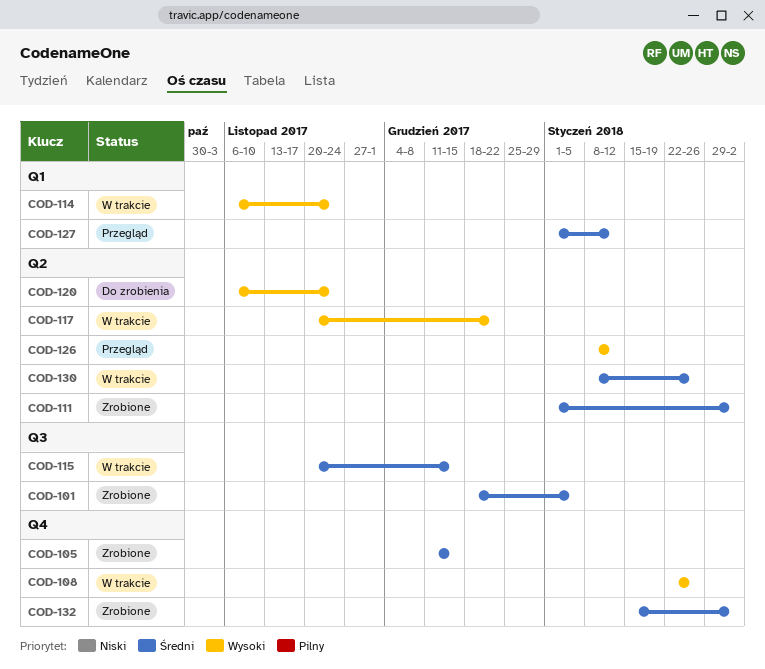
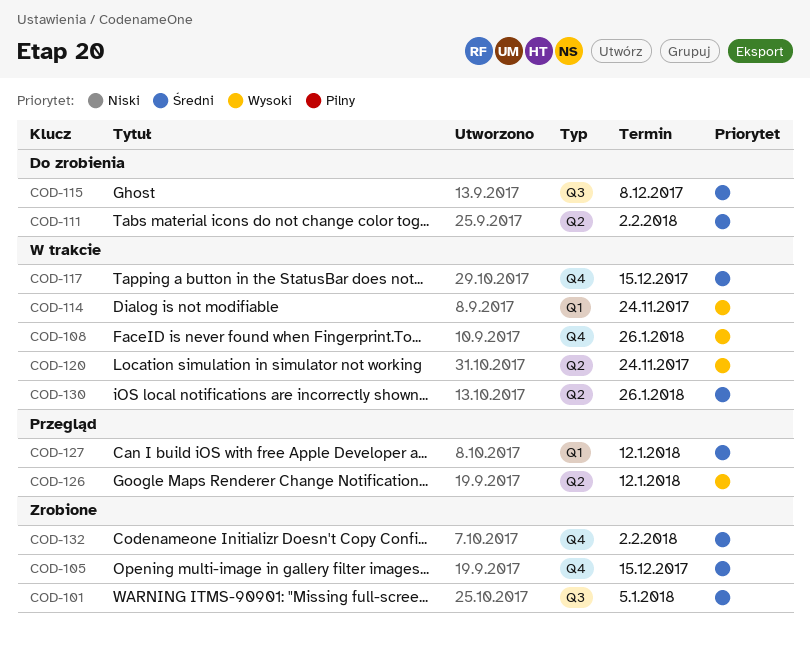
COD-111, status: Zrobione -> Do zrobienia
COD-115, status: W trakcie -> Do zrobienia
COD-115, due: Dec 15 -> Dec 8
COD-117, priority: Wysoki -> Średni
COD-117, label: Q2 -> Q4
COD-117, due: Dec 22 -> Dec 15
COD-120, status: Do zrobienia -> W trakcie

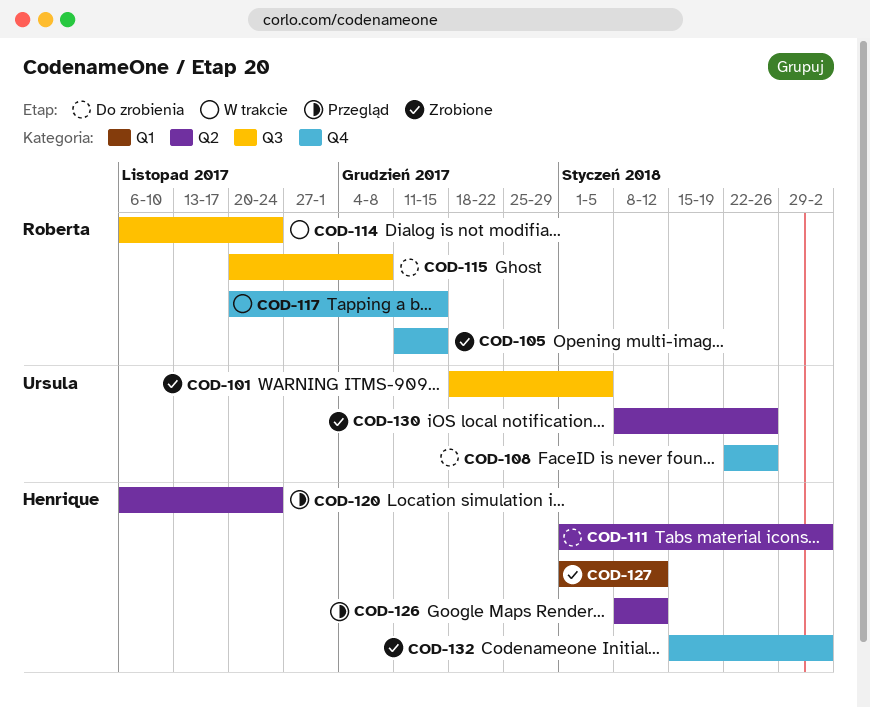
COD-108, status: W trakcie -> Do zrobienia
COD-114, label: Q1 -> Q3
COD-120, status: W trakcie -> Przegląd
COD-127, status: Przegląd -> Zrobione
COD-130, status: W trakcie -> Zrobione

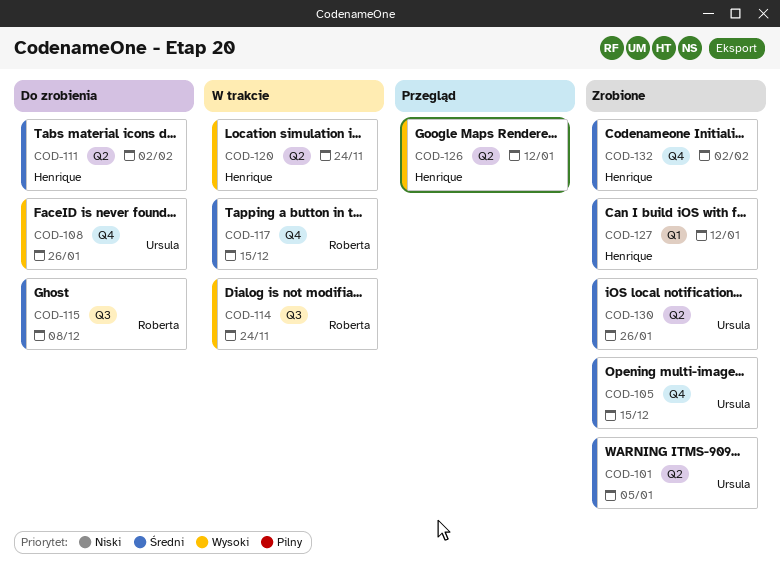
COD-101, label: Q3 -> Q2
COD-105, owner: Roberta -> Ursula
COD-120, status: Przegląd -> W trakcie

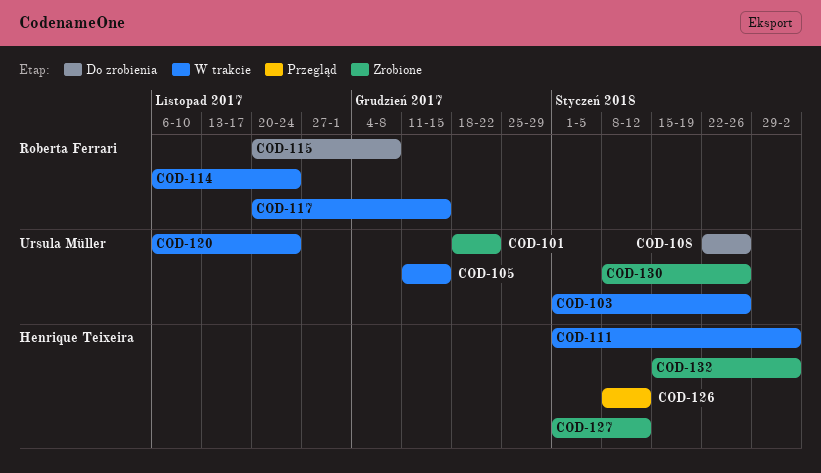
COD-101, due: Jan 5 -> Dec 22
COD-103: none -> present
COD-105, status: Zrobione -> W trakcie
COD-111, status: Do zrobienia -> W trakcie
COD-120, owner: Henrique Teixeira -> Ursula Müller

